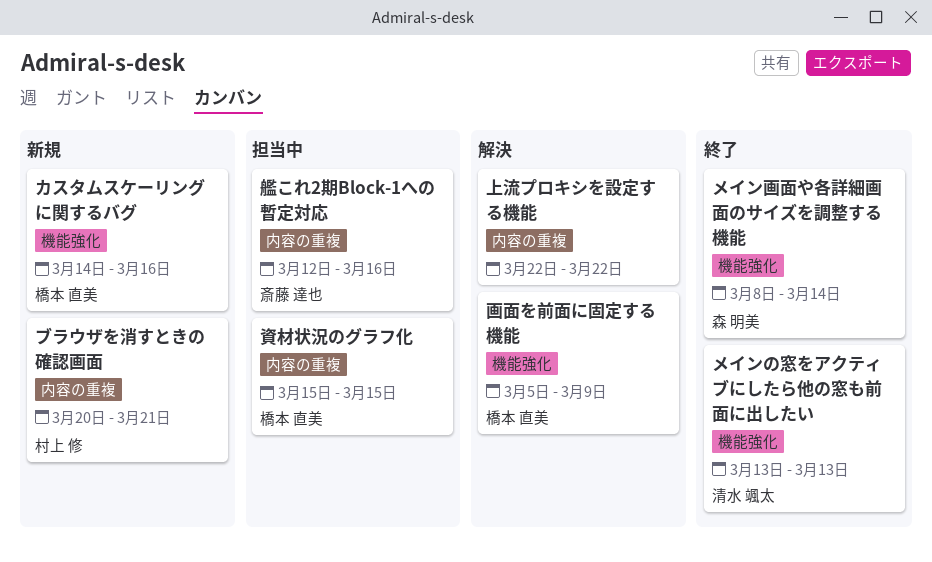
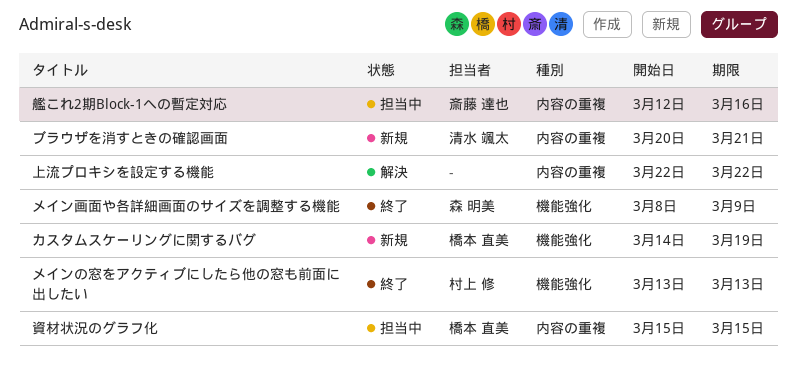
カスタムスケーリングに関するバグ, due: Mar 16 -> Mar 19
ブラウザを消すときの確認画面, owner: 村上 修 -> 清水 颯太
メインの窓をアクティブにしたら他の窓も前面に出したい, owner: 清水 颯太 -> 村上 修
メイン画面や各詳細画面のサイズを調整する機能, due: Mar 14 -> Mar 9
画面を前面に固定する機能: present -> none

